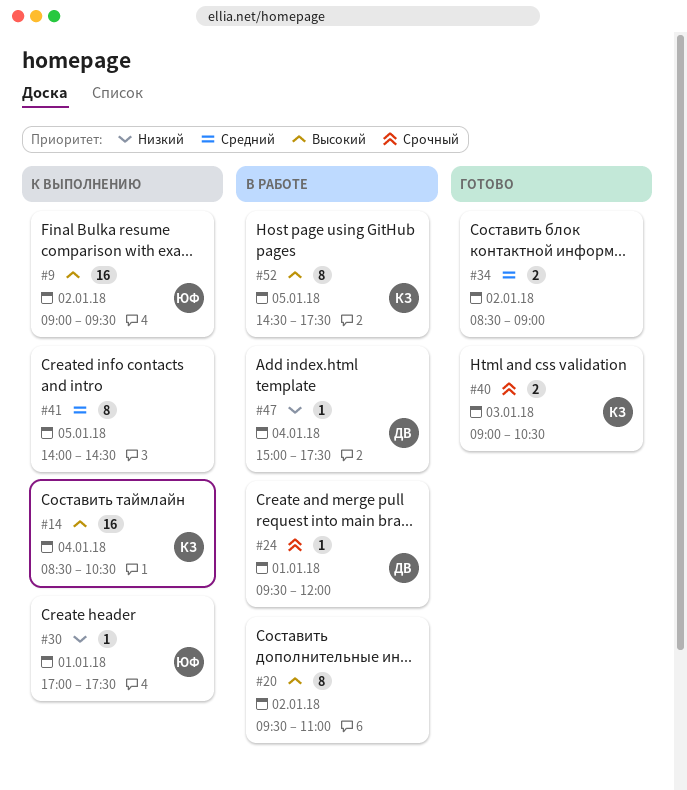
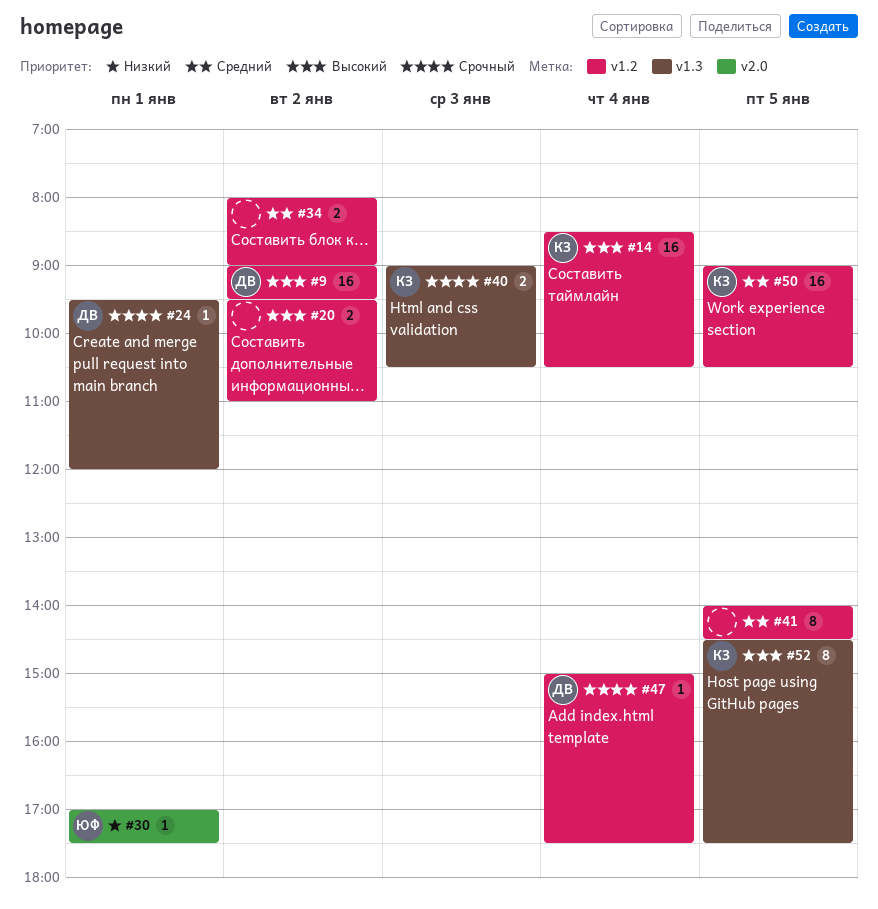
#9, owner: ЮФ -> ДВ
#20, estimate: 8 -> 2
#34, begins: 08:30 -> 08:00
#47, priority: Низкий -> Срочный
#50: none -> present

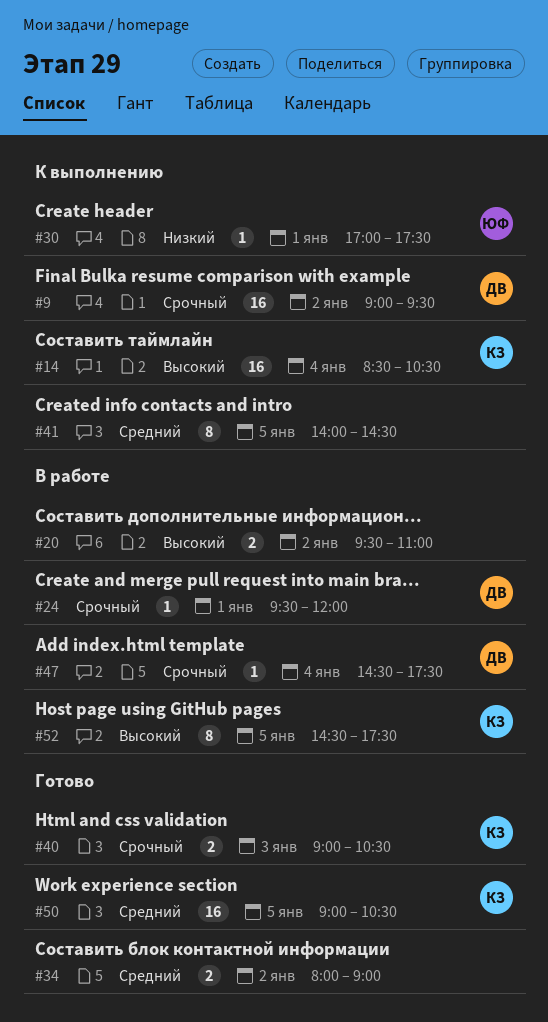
#9, priority: Высокий -> Срочный
#47, begins: 15:00 -> 14:30

